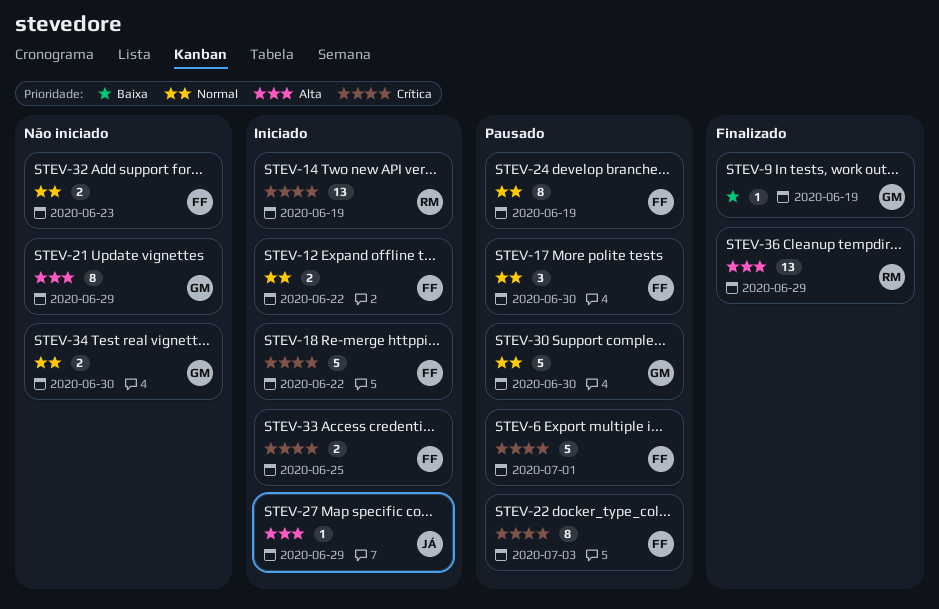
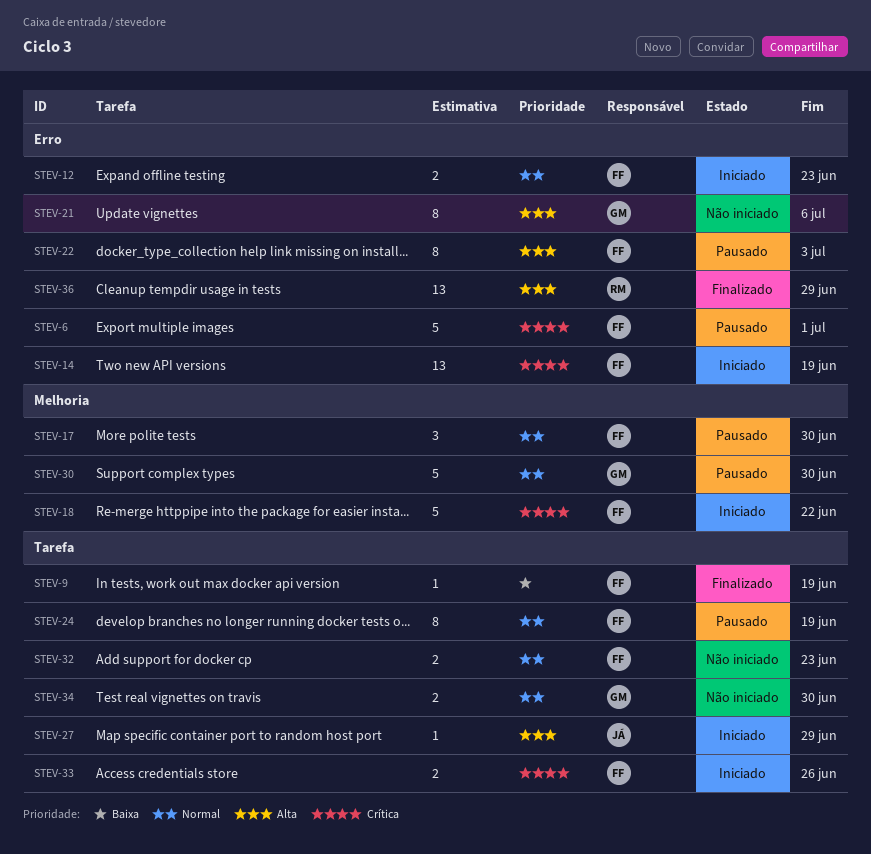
STEV-9, owner: GM -> FF
STEV-12, due: Jun 22 -> Jun 23
STEV-14, owner: RM -> FF
STEV-21, due: Jun 29 -> Jul 6
STEV-22, priority: Crítica -> Alta
STEV-33, due: Jun 25 -> Jun 26

